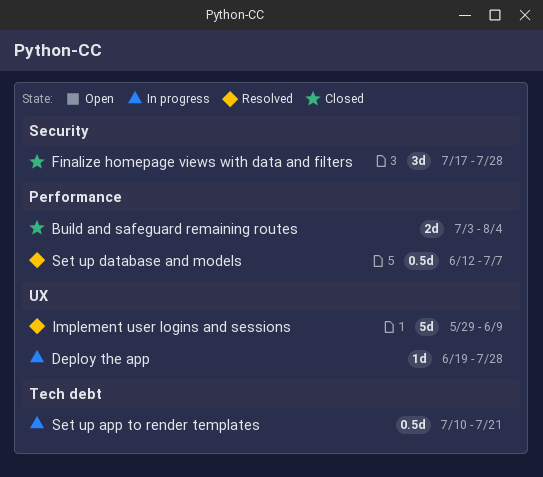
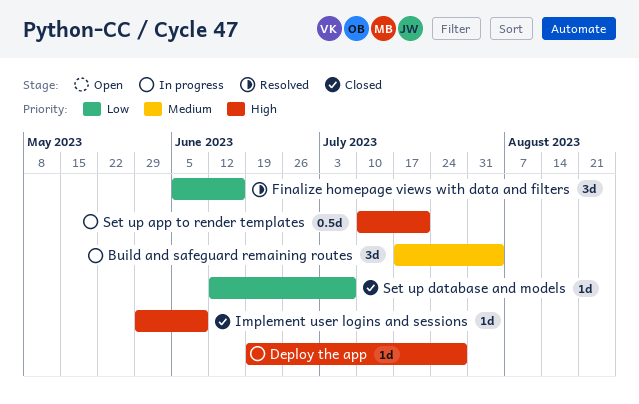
Build and safeguard remaining routes, status: Closed -> In progress
Build and safeguard remaining routes, estimate: 2d -> 3d
Build and safeguard remaining routes, start: Jul 3 -> Jul 17
Finalize homepage views with data and filters, status: Closed -> Resolved
Finalize homepage views with data and filters, start: Jul 17 -> Jun 5
Finalize homepage views with data and filters, due: Jul 28 -> Jun 16
Implement user logins and sessions, status: Resolved -> Closed
Implement user logins and sessions, estimate: 5d -> 1d
Set up database and models, status: Resolved -> Closed
Set up database and models, estimate: 0.5d -> 1d

